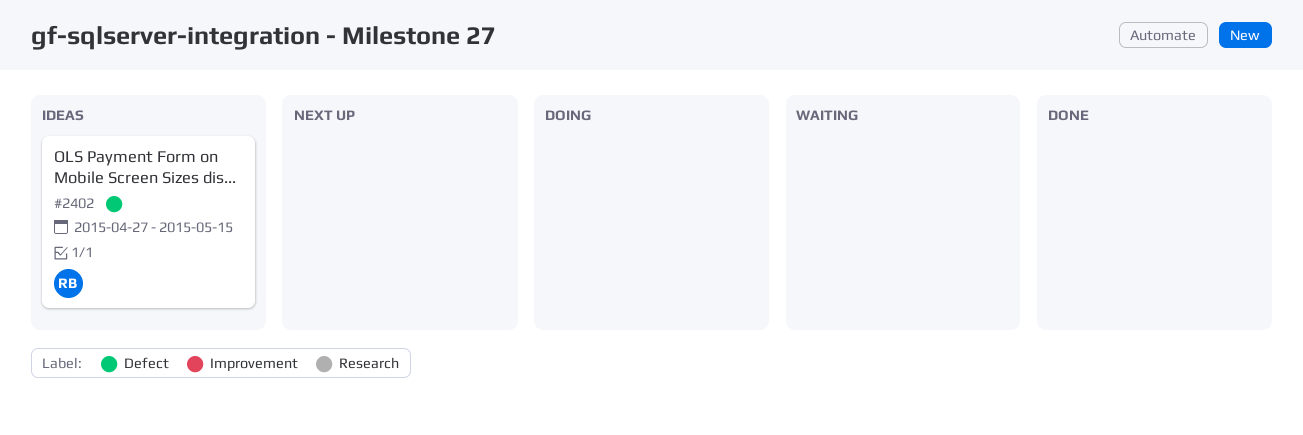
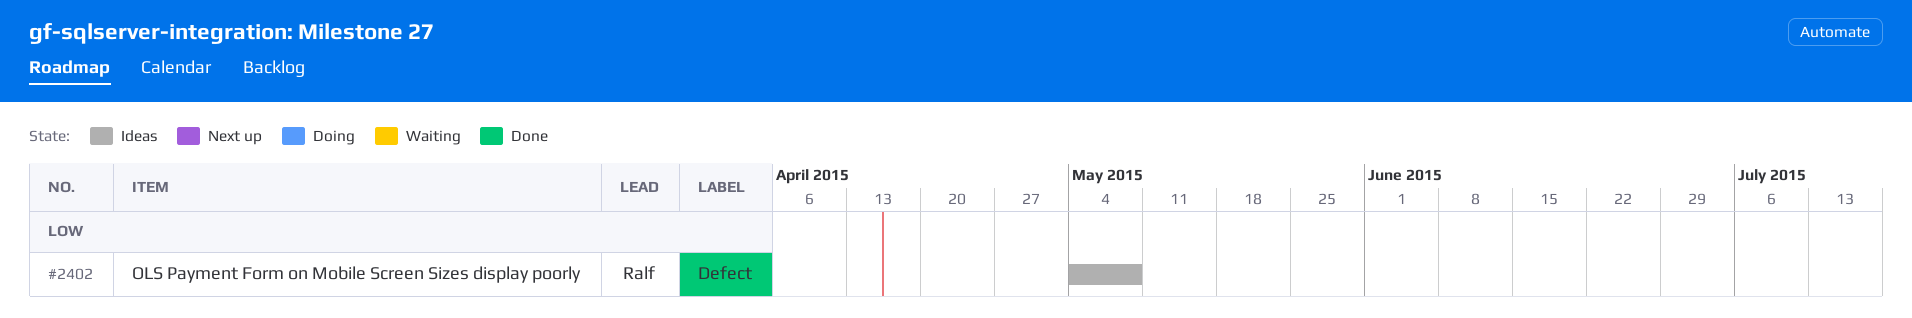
#2402, start: Apr 27 -> May 4
#2402, due: May 15 -> May 8

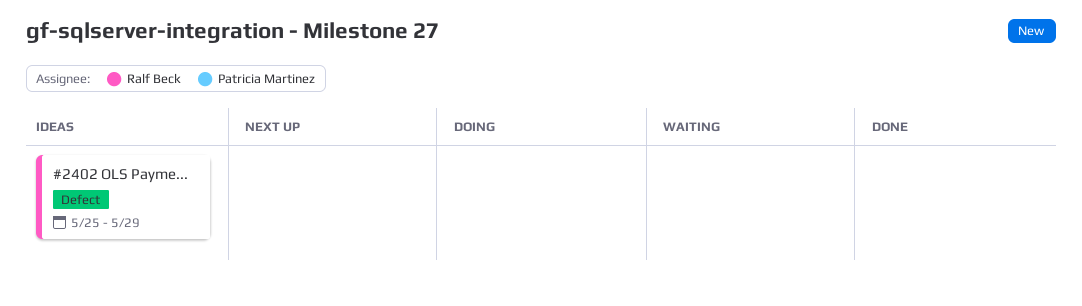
#2402, start: May 4 -> May 25
#2402, due: May 8 -> May 29

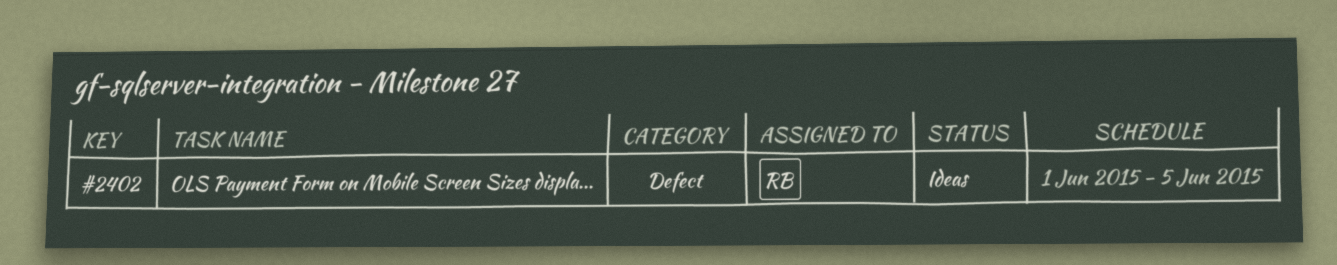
#2402, start: May 25 -> Jun 1
#2402, due: May 29 -> Jun 5

